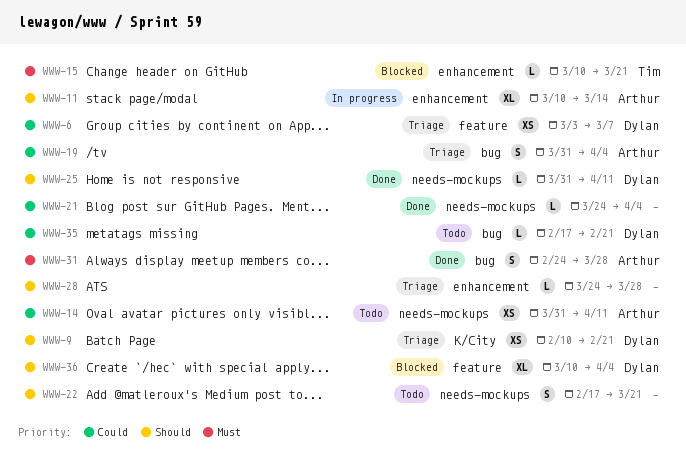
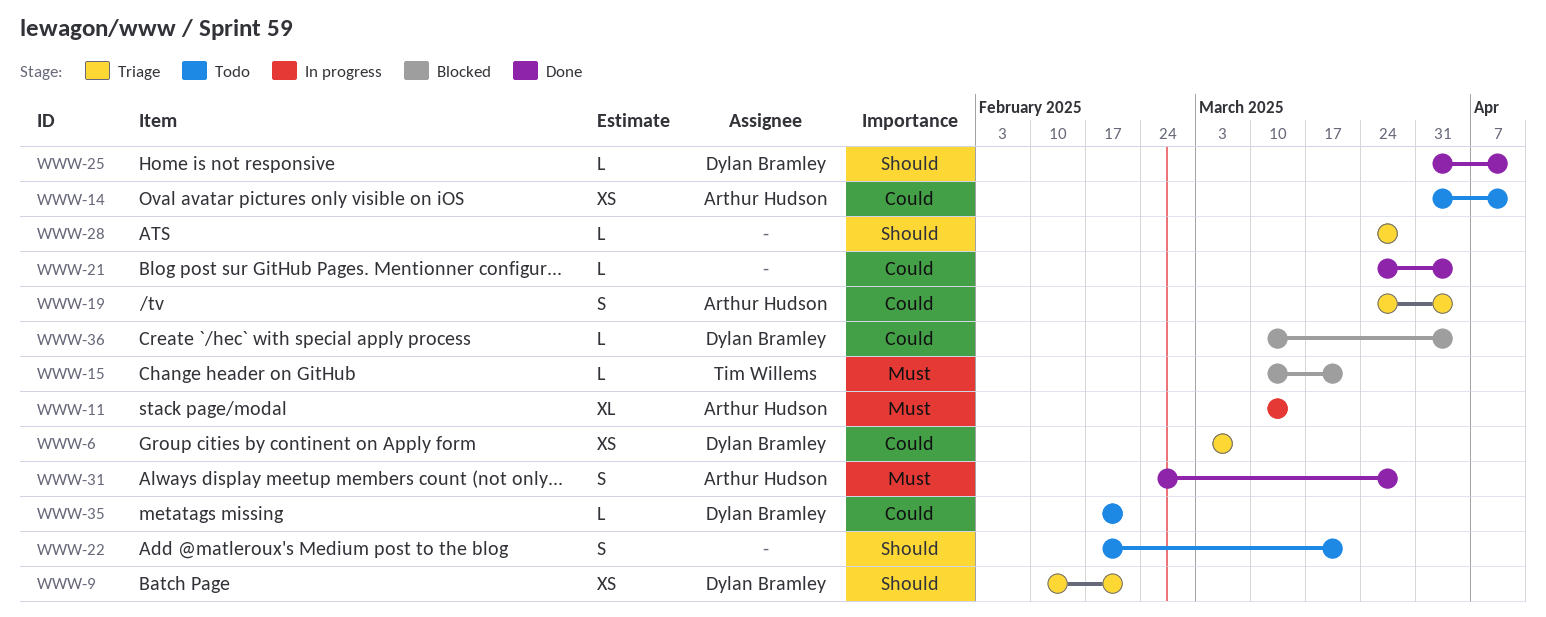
WWW-11, priority: Should -> Must
WWW-19, start: Mar 31 -> Mar 24
WWW-36, priority: Should -> Could
WWW-36, estimate: XL -> L

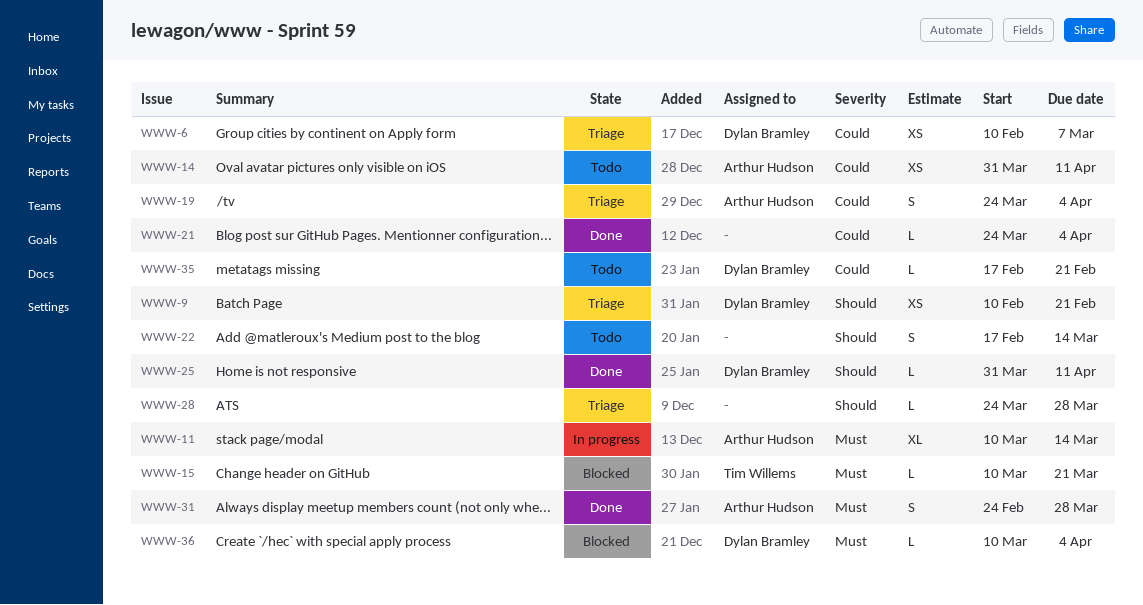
WWW-6, start: Mar 3 -> Feb 10
WWW-22, due: Mar 21 -> Mar 14
WWW-36, priority: Could -> Must

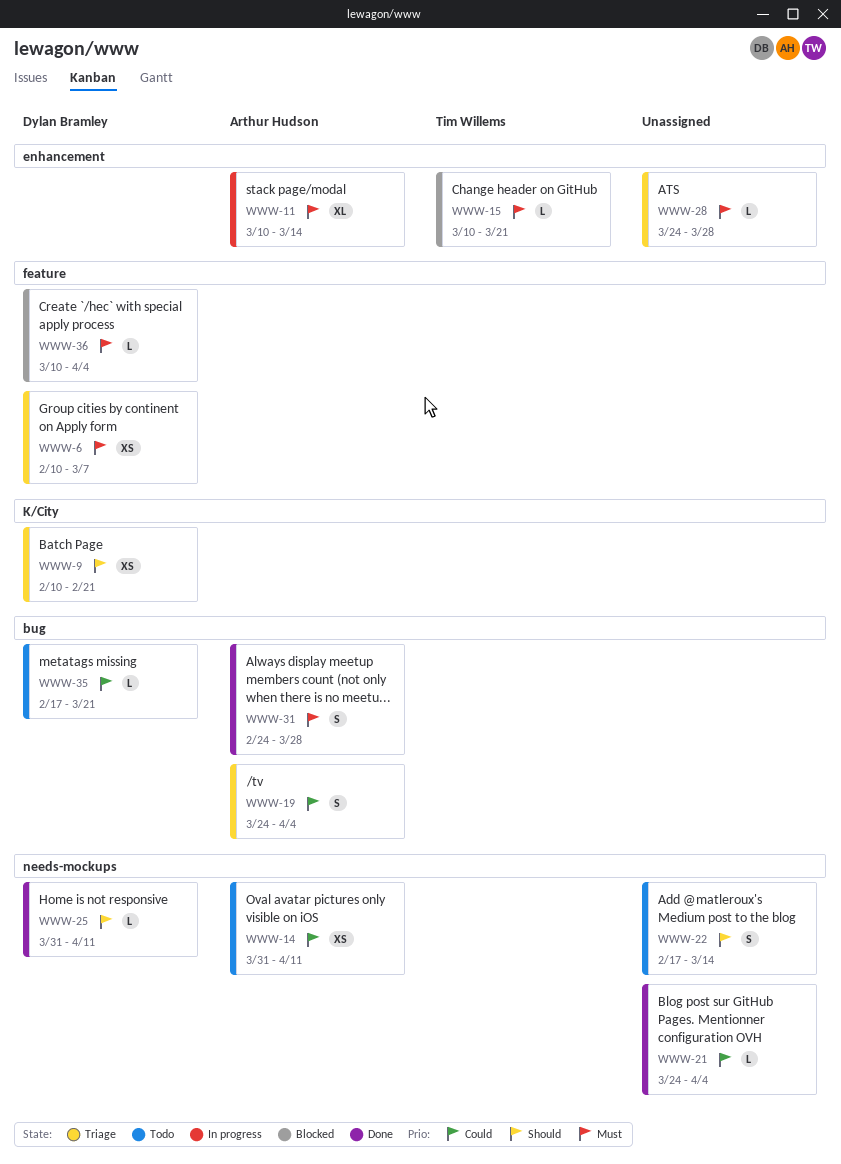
WWW-6, priority: Could -> Must
WWW-28, priority: Should -> Must
WWW-35, due: Feb 21 -> Mar 21

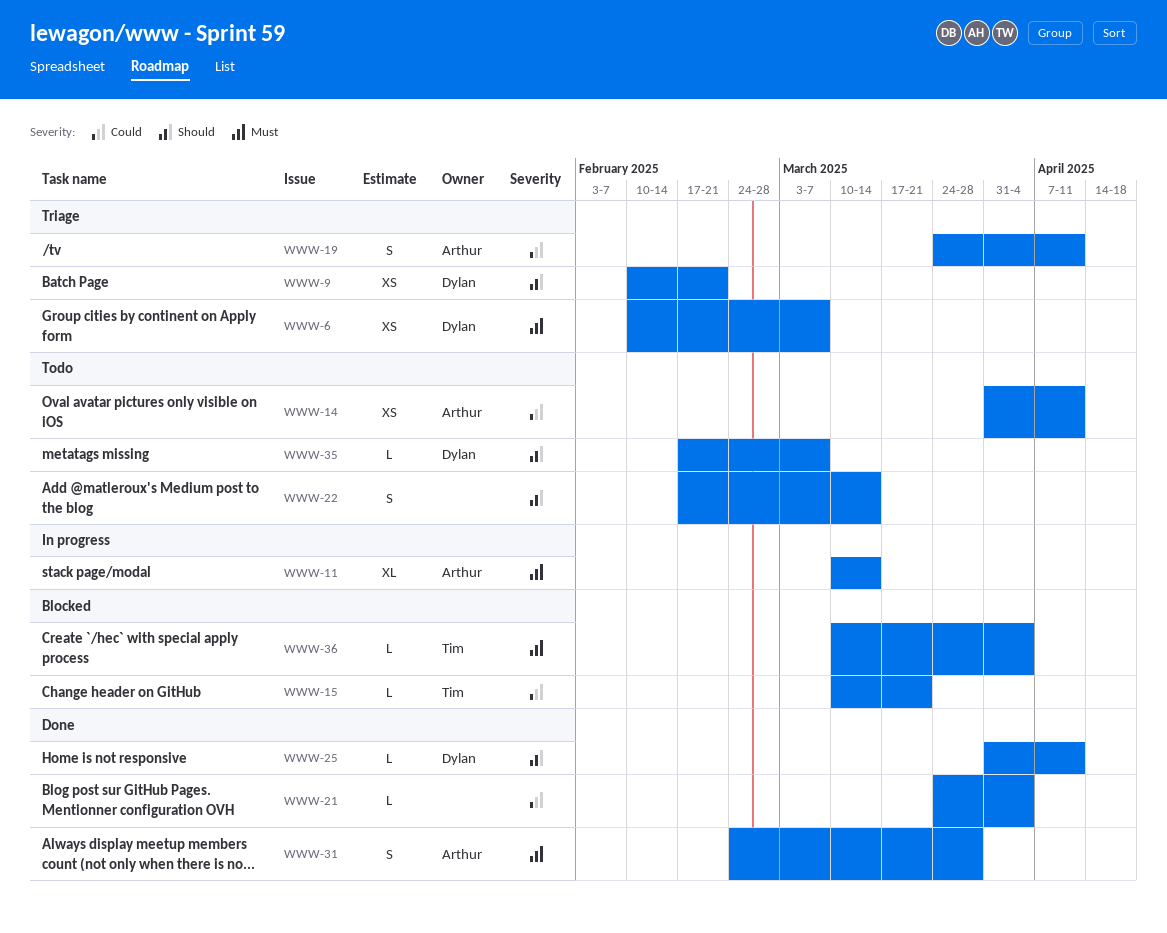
WWW-15, priority: Must -> Could
WWW-19, due: Apr 4 -> Apr 11
WWW-28: present -> none
WWW-35, priority: Could -> Should
WWW-35, due: Mar 21 -> Mar 7
WWW-36, owner: Dylan Bramley -> Tim Willems

